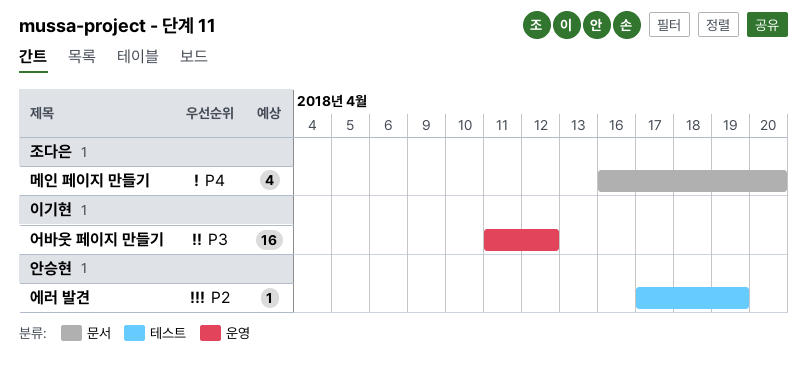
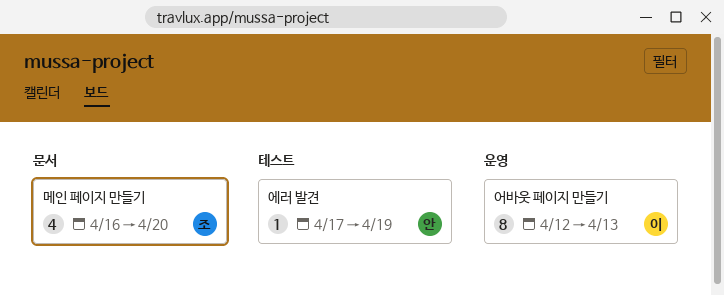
어바웃 페이지 만들기, estimate: 16 -> 8
어바웃 페이지 만들기, start: Apr 11 -> Apr 12
어바웃 페이지 만들기, due: Apr 12 -> Apr 13

